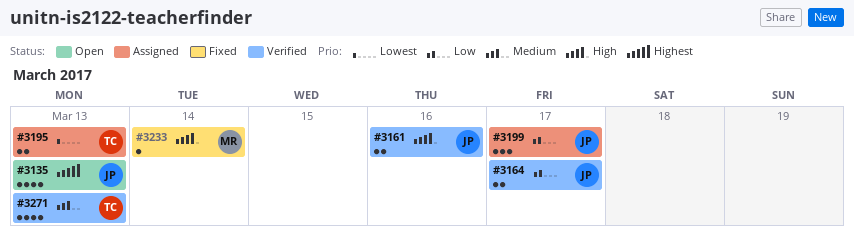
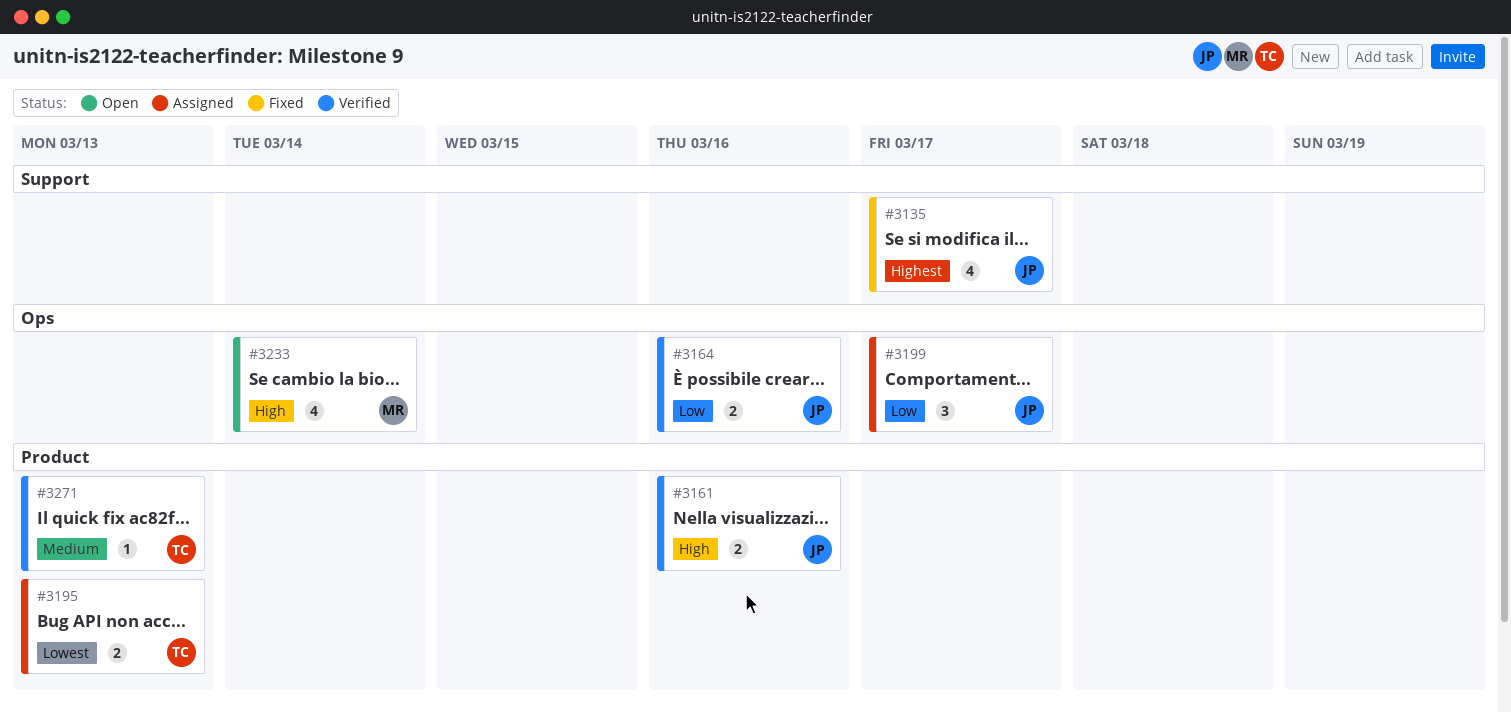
#3135, status: Open -> Fixed
#3135, due: Mar 13 -> Mar 17
#3164, due: Mar 17 -> Mar 16
#3233, status: Fixed -> Open
#3233, estimate: 1 -> 4
#3271, estimate: 4 -> 1

